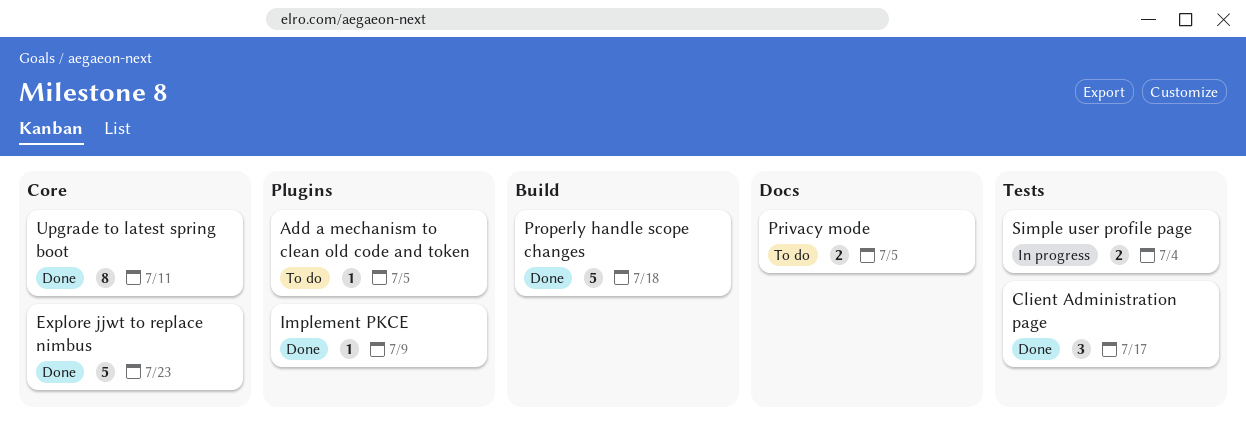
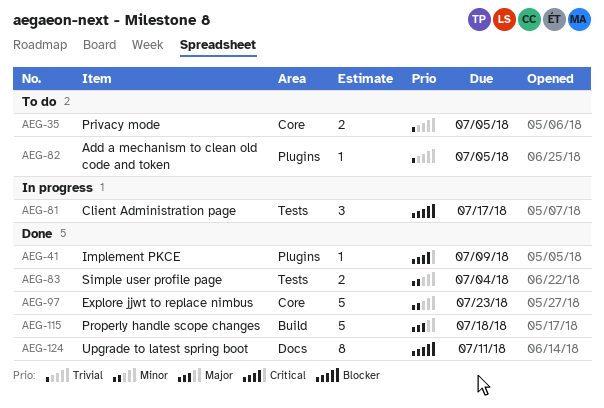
Client Administration page, status: Done -> In progress
Privacy mode, label: Docs -> Core
Simple user profile page, status: In progress -> Done
Upgrade to latest spring boot, label: Core -> Docs

